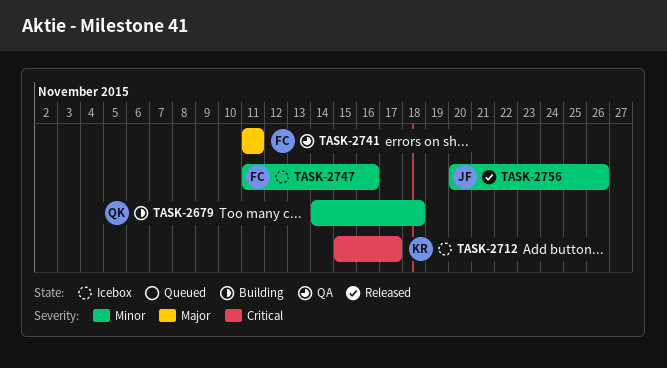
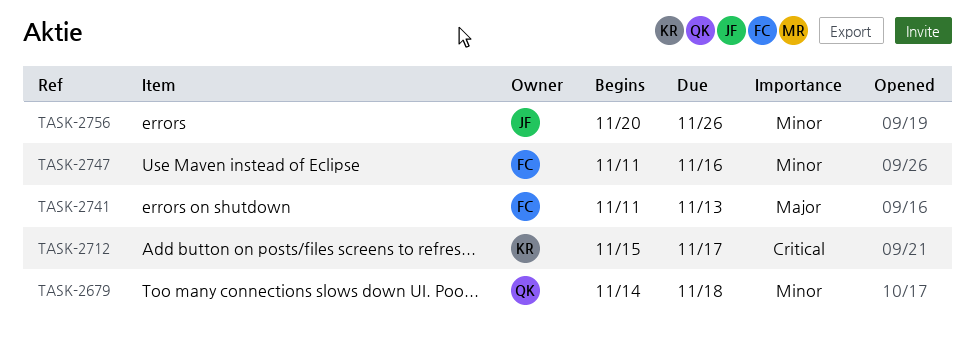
TASK-2741, due: Nov 11 -> Nov 13

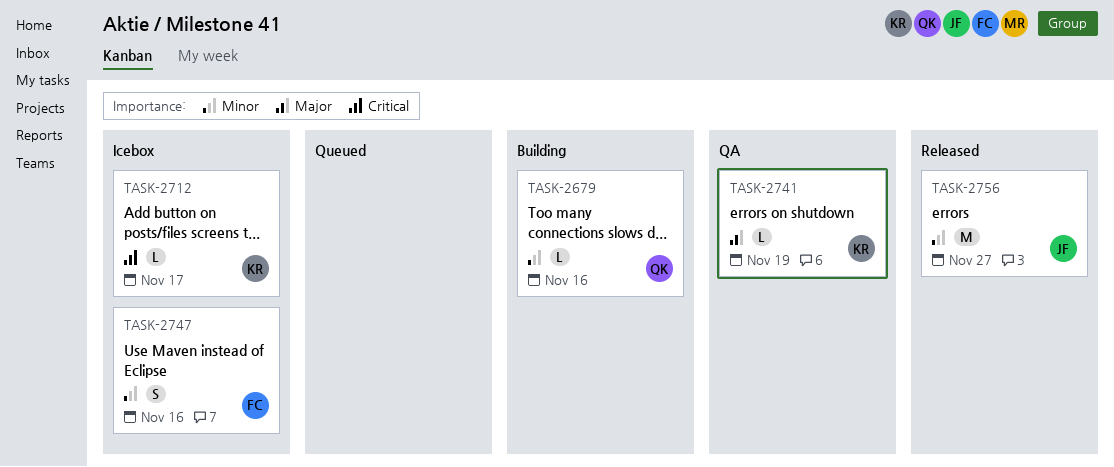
TASK-2679, due: Nov 18 -> Nov 16
TASK-2741, owner: FC -> KR
TASK-2741, due: Nov 13 -> Nov 19
TASK-2756, due: Nov 26 -> Nov 27

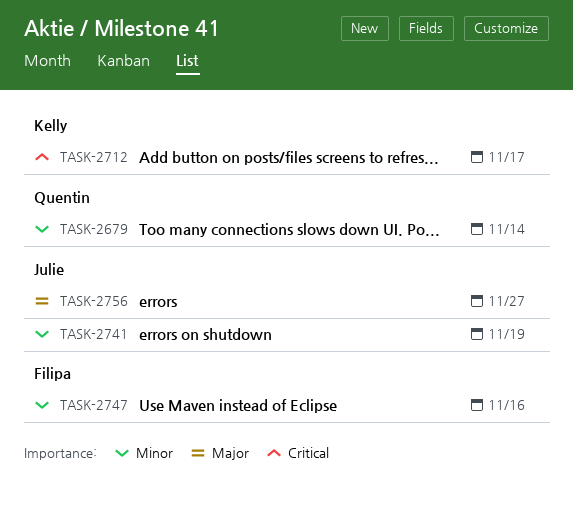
TASK-2679, due: Nov 16 -> Nov 14
TASK-2741, owner: Kelly -> Julie
TASK-2741, priority: Major -> Minor
TASK-2756, priority: Minor -> Major

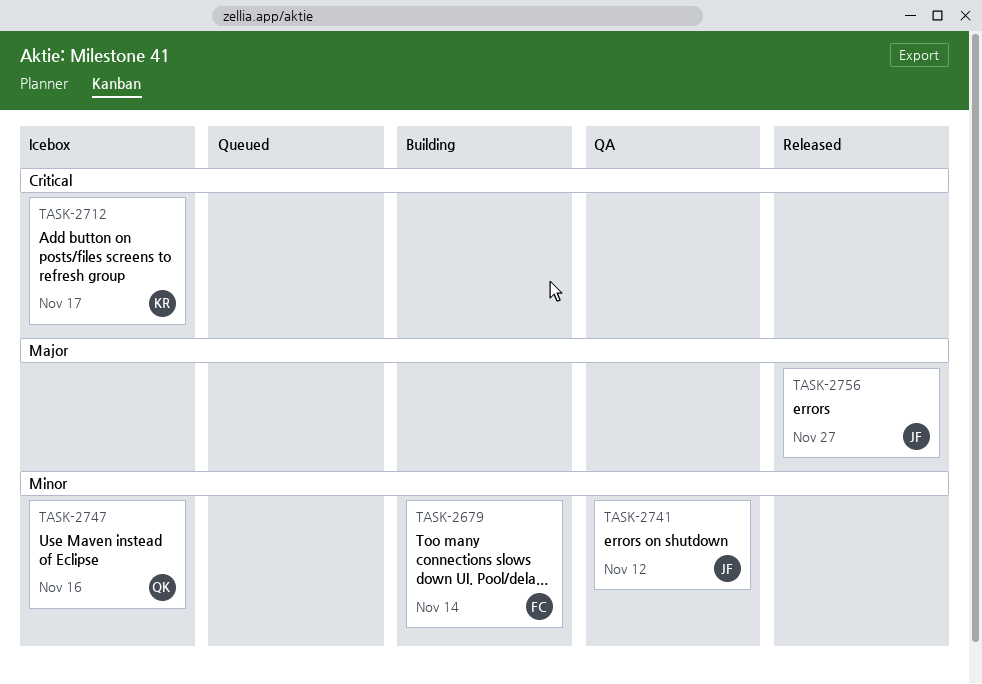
TASK-2679, owner: Quentin -> Filipa
TASK-2741, due: Nov 19 -> Nov 12
TASK-2747, owner: Filipa -> Quentin

